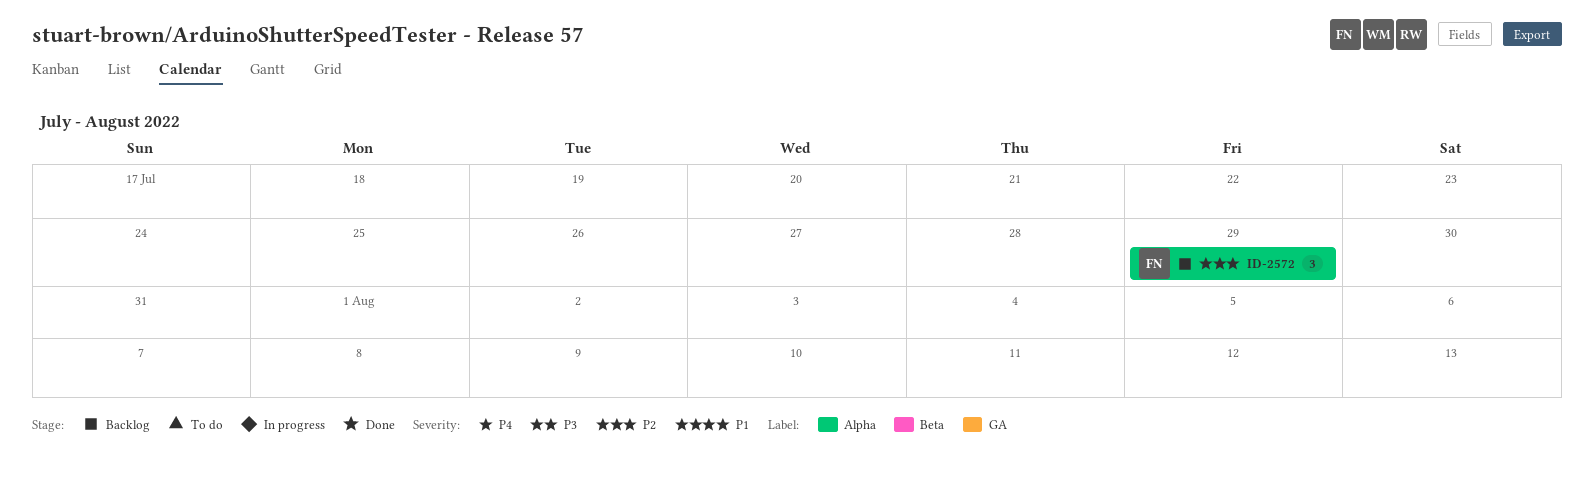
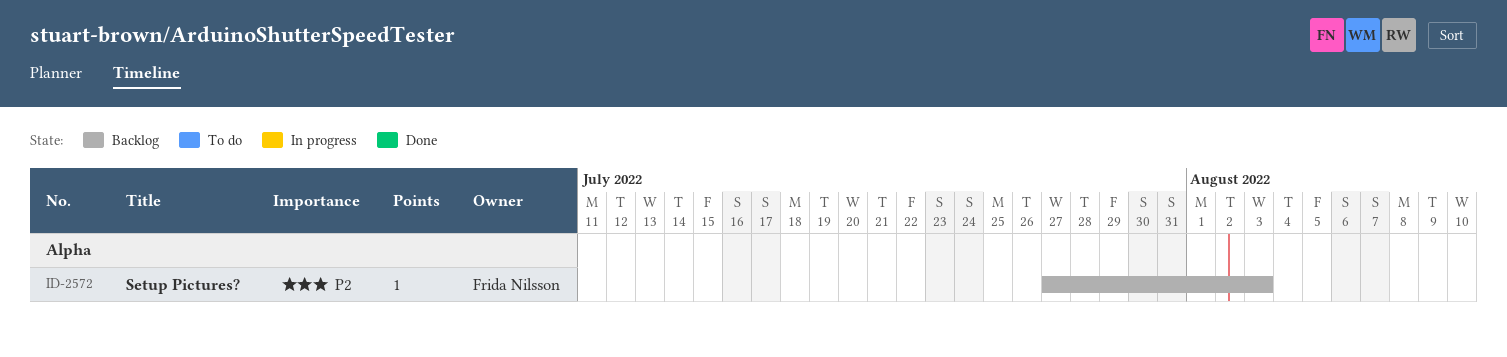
ID-2572, estimate: 3 -> 1
ID-2572, start: Jul 29 -> Jul 27
ID-2572, due: Jul 29 -> Aug 3

